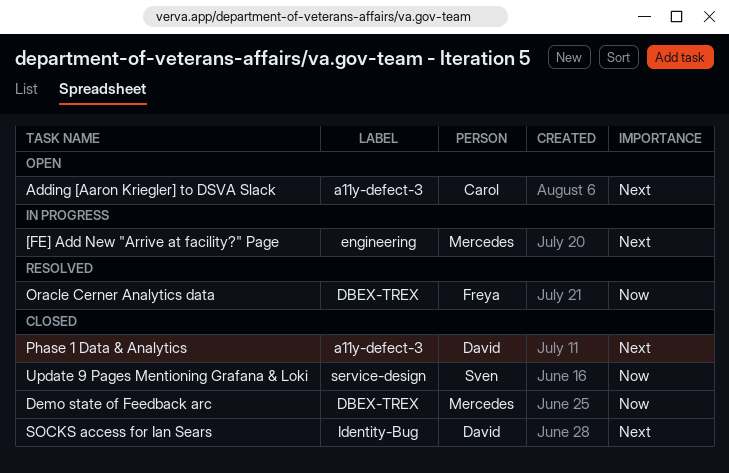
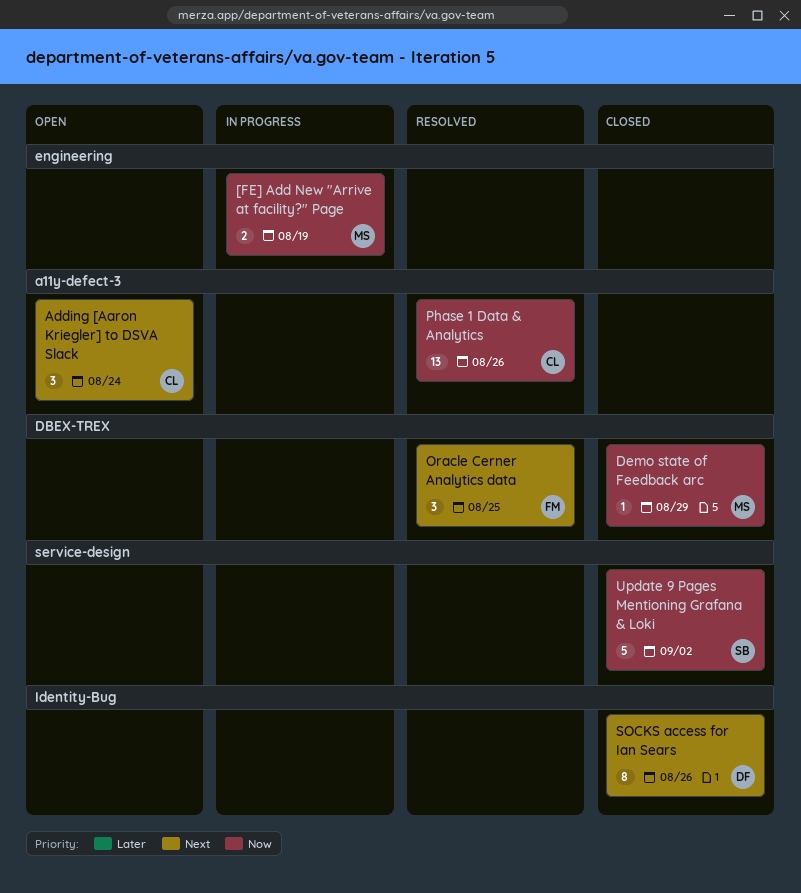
[FE] Add New "Arrive at facility?" Page, priority: Next -> Now
Oracle Cerner Analytics data, priority: Now -> Next
Phase 1 Data & Analytics, status: Closed -> Resolved
Phase 1 Data & Analytics, owner: David -> Carol
Phase 1 Data & Analytics, priority: Next -> Now

